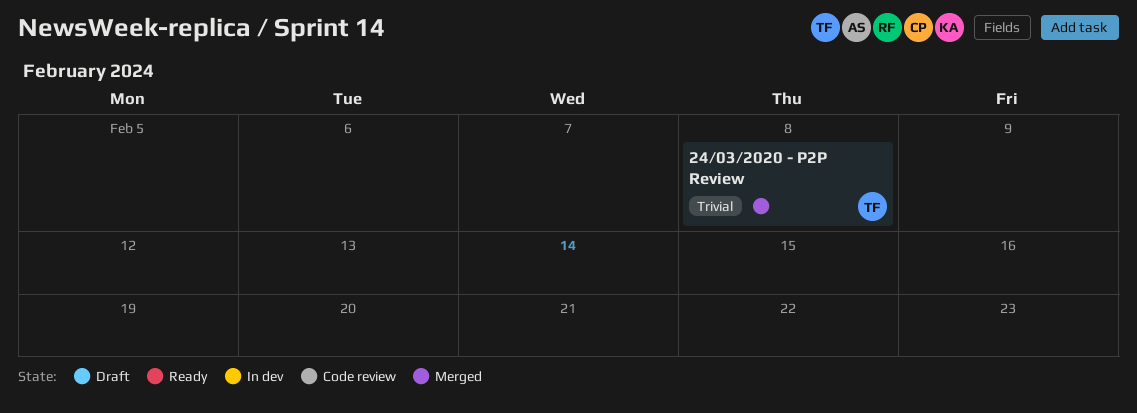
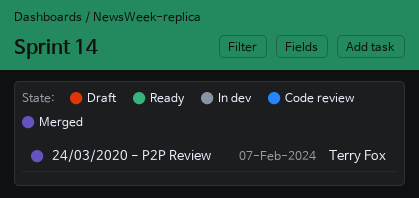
24/03/2020 - P2P Review, due: Feb 8 -> Feb 7

